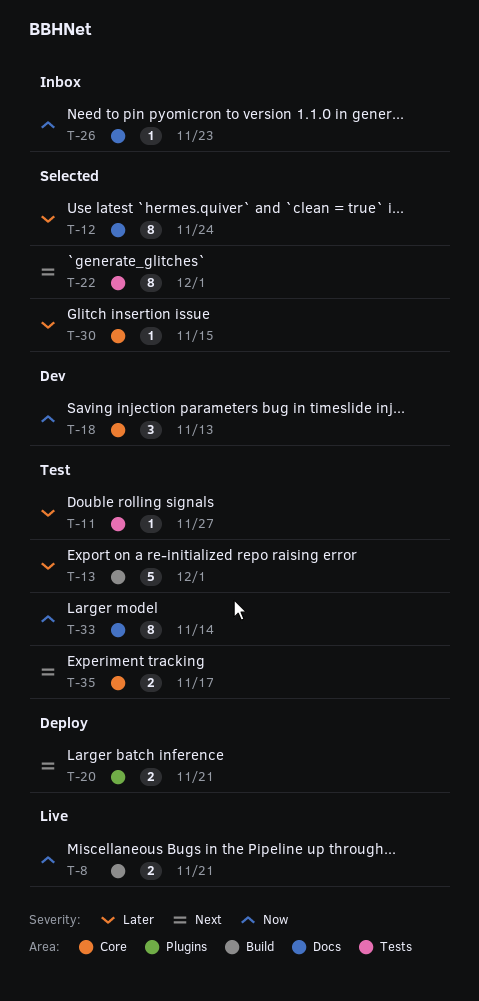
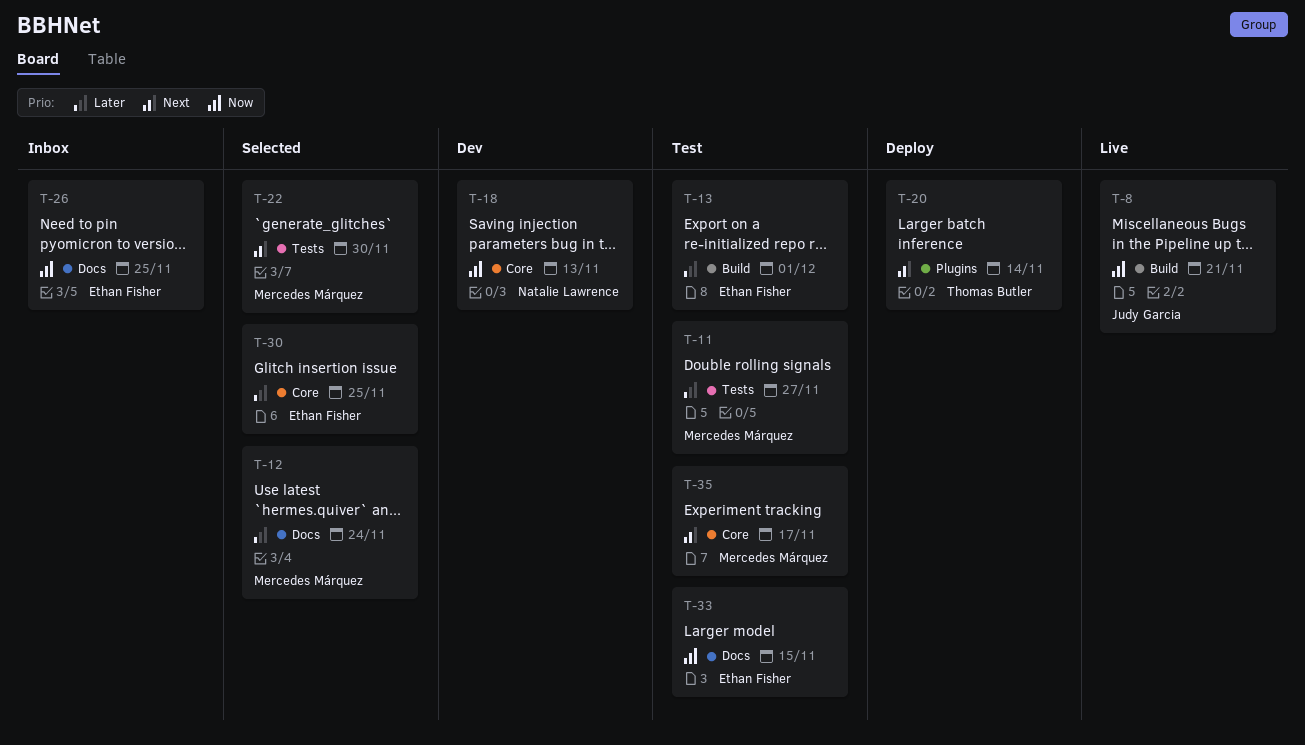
T-20, due: Nov 21 -> Nov 14
T-22, due: Dec 1 -> Nov 30
T-26, due: Nov 23 -> Nov 25
T-30, due: Nov 15 -> Nov 25
T-33, due: Nov 14 -> Nov 15

